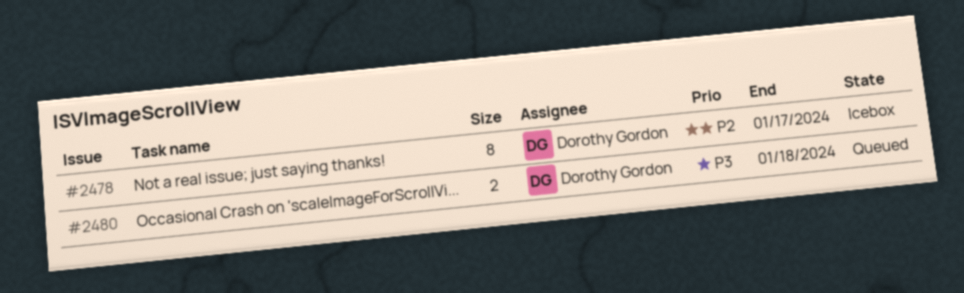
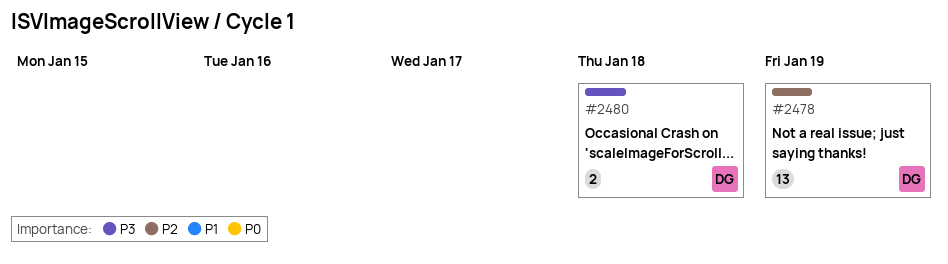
#2478, estimate: 8 -> 13
#2478, due: Jan 17 -> Jan 19

